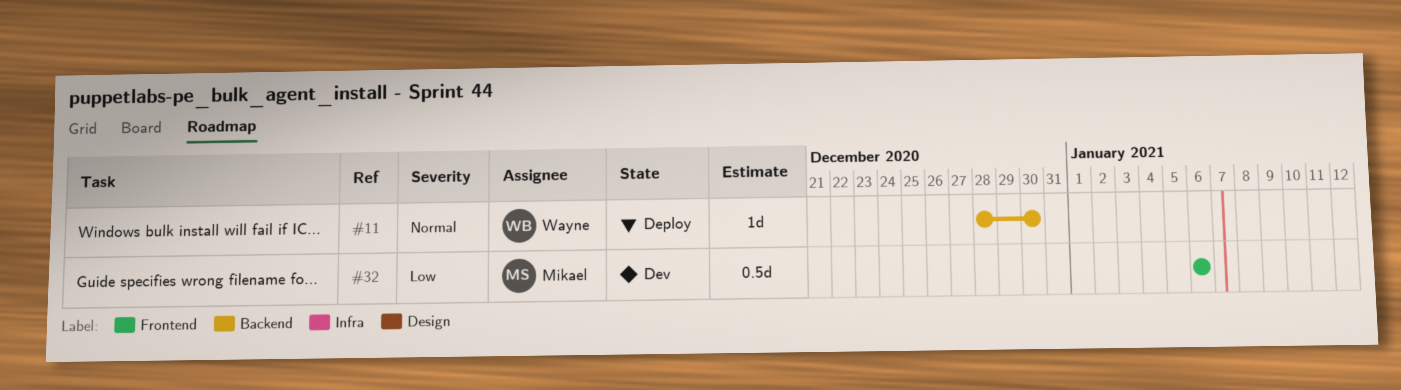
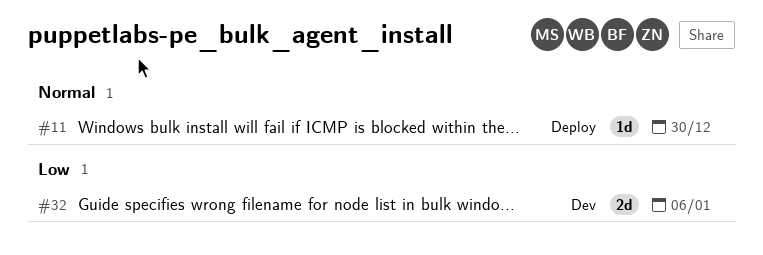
#32, estimate: 0.5d -> 2d

